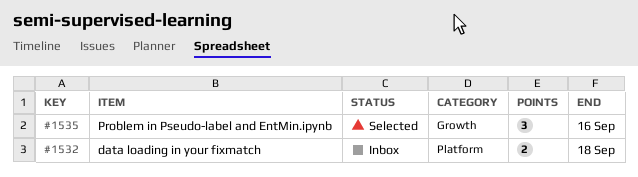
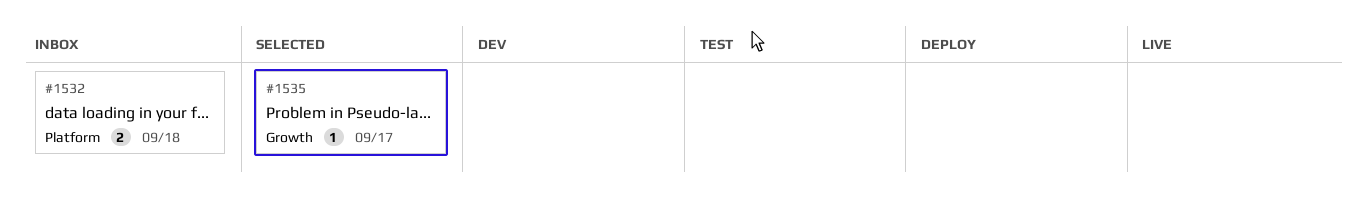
#1535, estimate: 3 -> 1
#1535, due: Sep 16 -> Sep 17

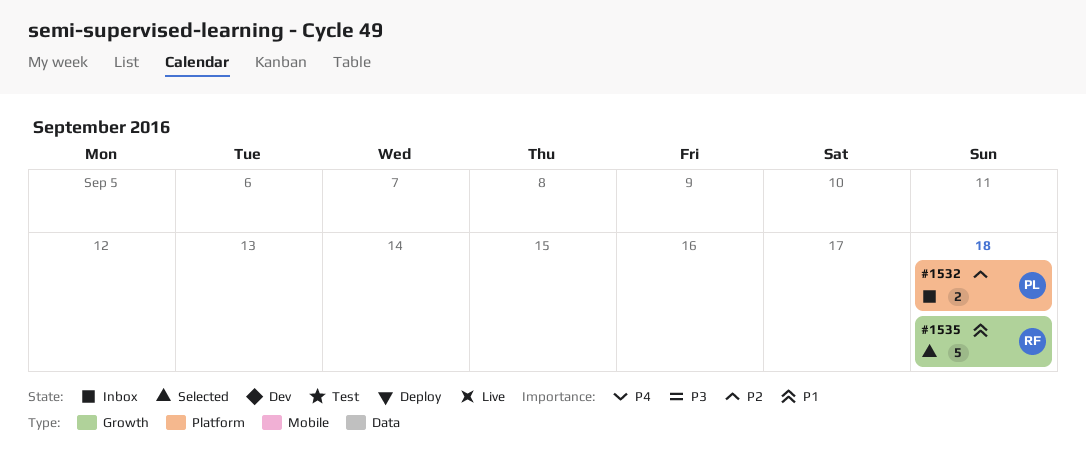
#1535, estimate: 1 -> 5
#1535, due: Sep 17 -> Sep 18

